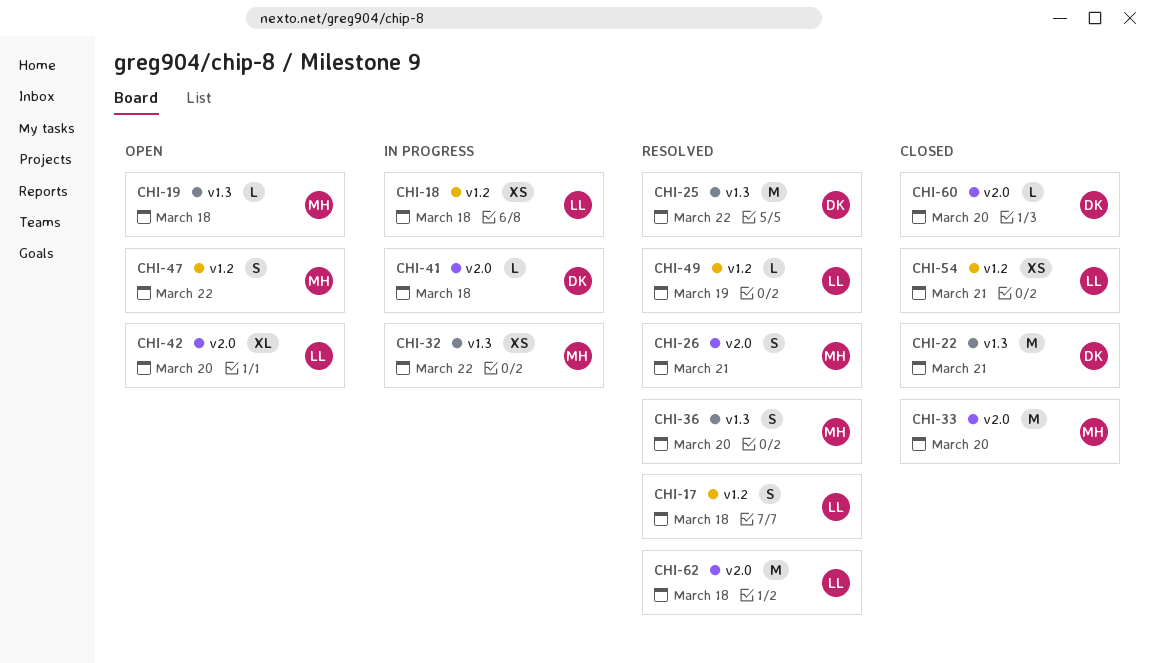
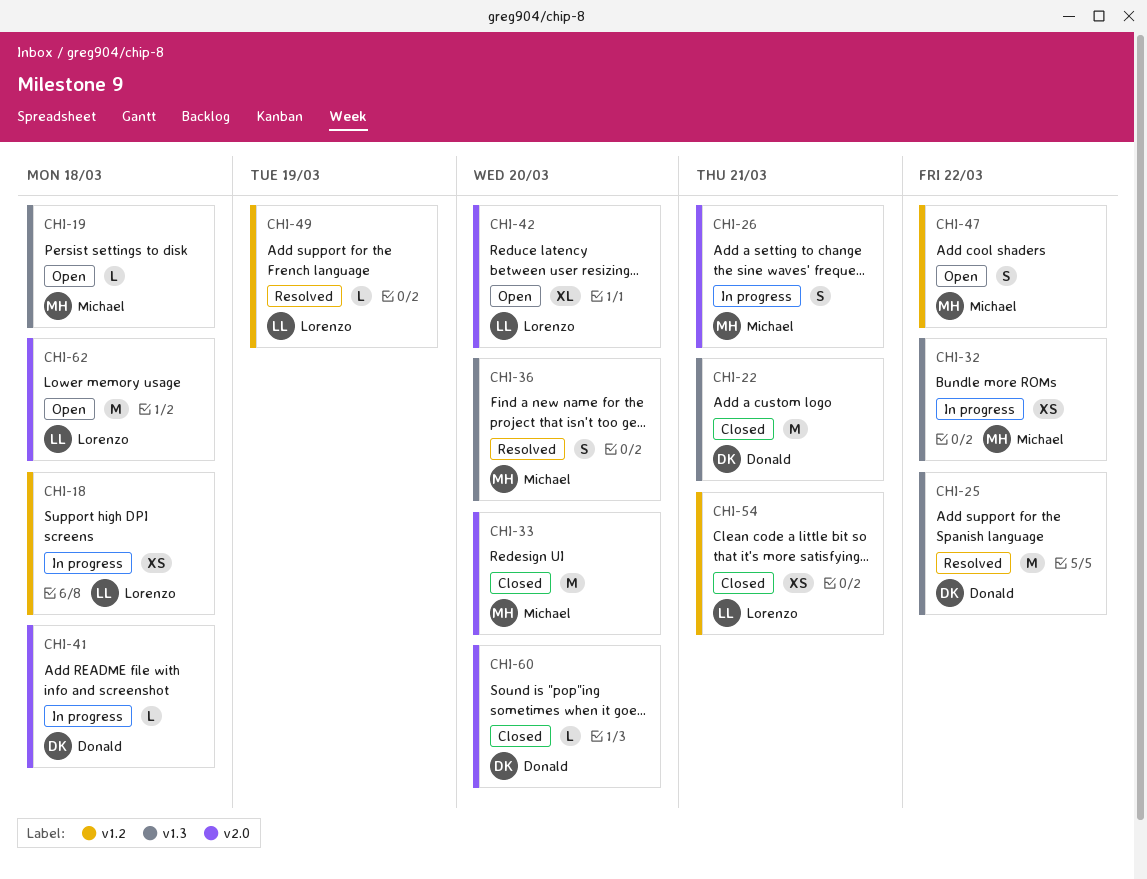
CHI-17: present -> none
CHI-26, status: Resolved -> In progress
CHI-62, status: Resolved -> Open

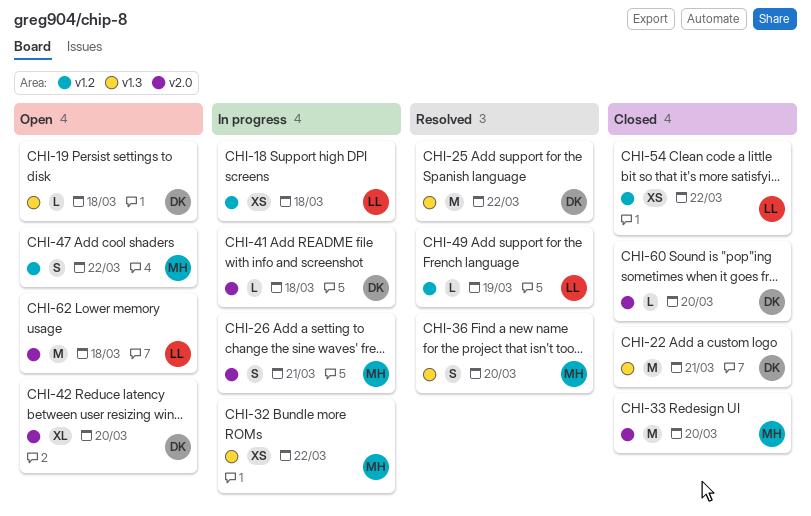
CHI-19, owner: Michael -> Donald
CHI-42, owner: Lorenzo -> Donald
CHI-54, due: Mar 21 -> Mar 22

